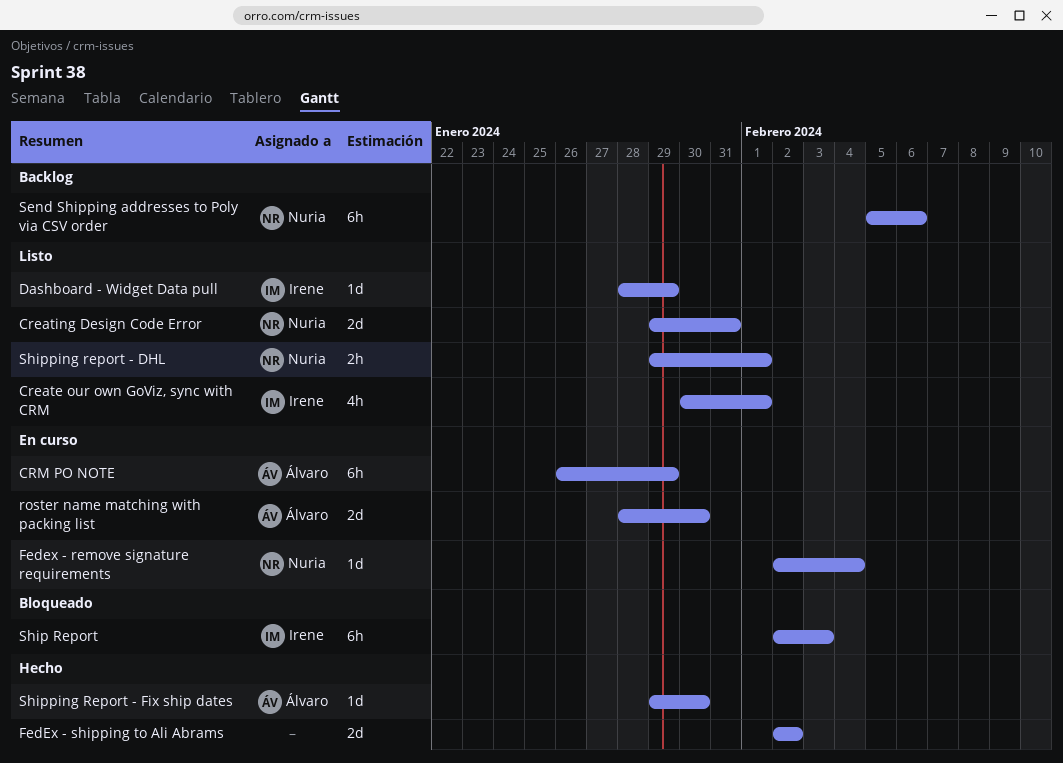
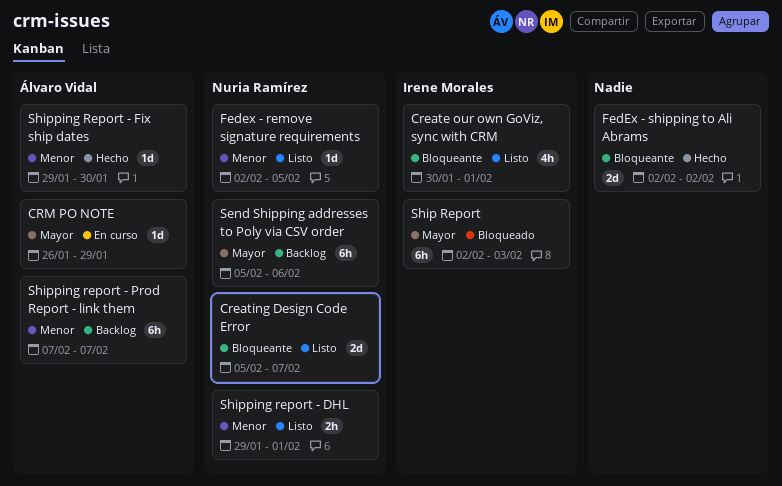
Creating Design Code Error, start: Jan 29 -> Feb 5
Creating Design Code Error, due: Jan 31 -> Feb 7
CRM PO NOTE, estimate: 6h -> 1d
Dashboard - Widget Data pull: present -> none
Fedex - remove signature requirements, status: En curso -> Listo
Fedex - remove signature requirements, due: Feb 4 -> Feb 5
roster name matching with packing list: present -> none
Shipping report - Prod Report - link them: none -> present

